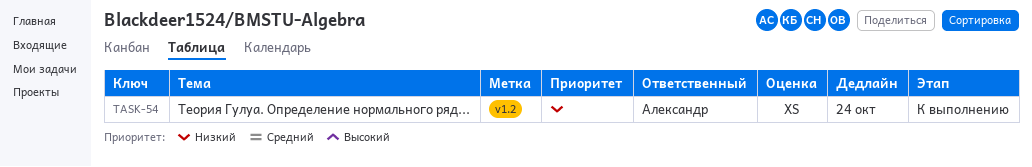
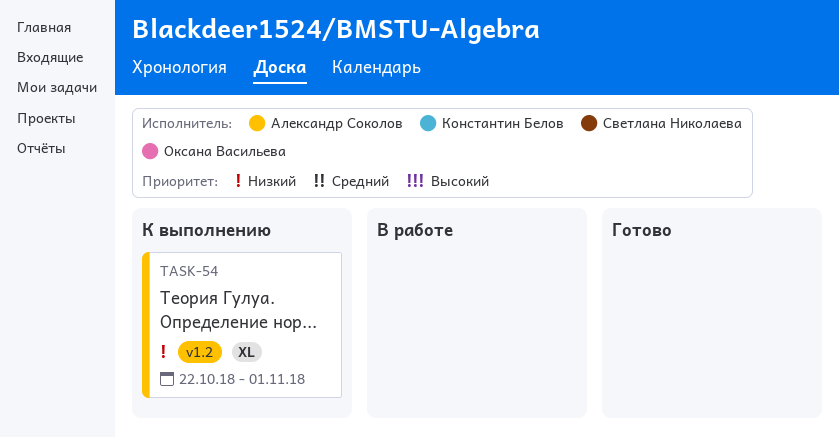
TASK-54, estimate: XS -> XL
TASK-54, due: Oct 24 -> Nov 1

